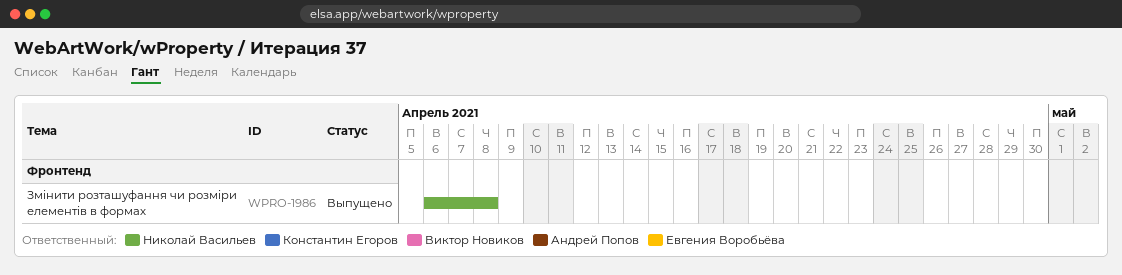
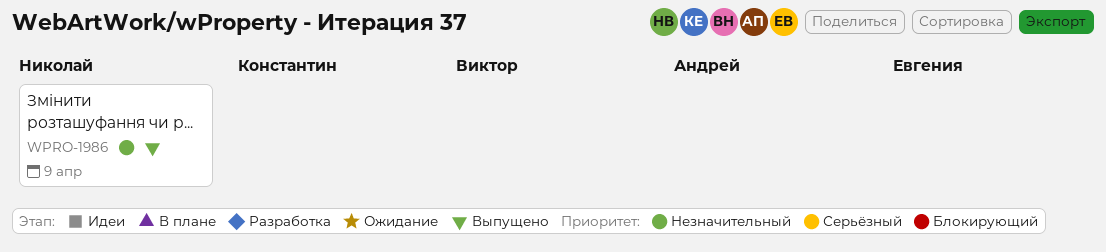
WPRO-1986, due: Apr 8 -> Apr 9

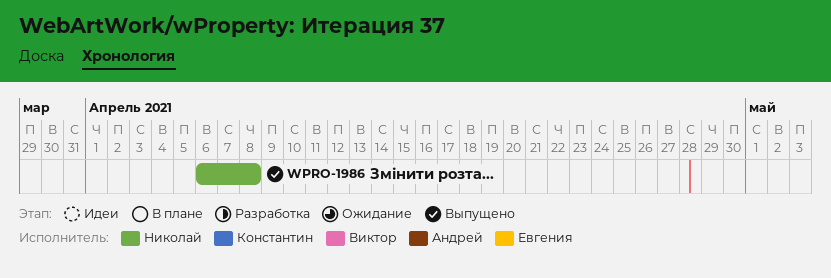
WPRO-1986, due: Apr 9 -> Apr 8

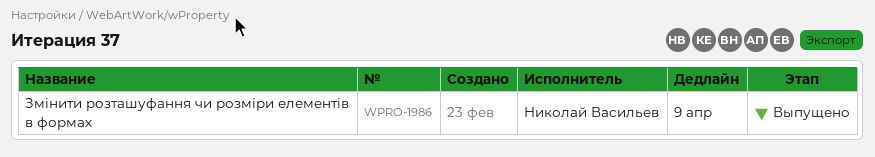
WPRO-1986, due: Apr 8 -> Apr 9

